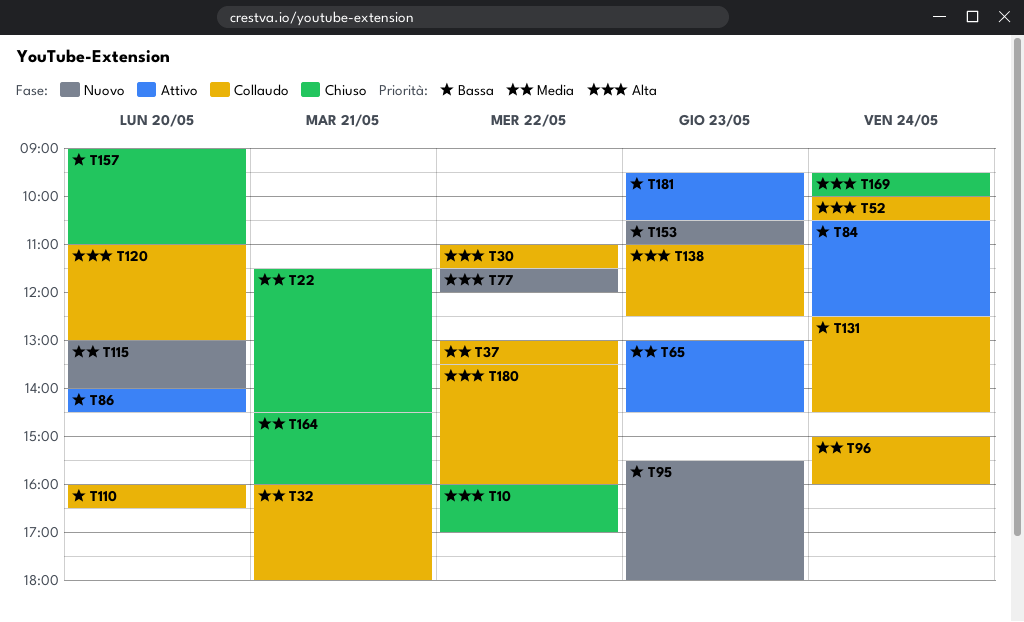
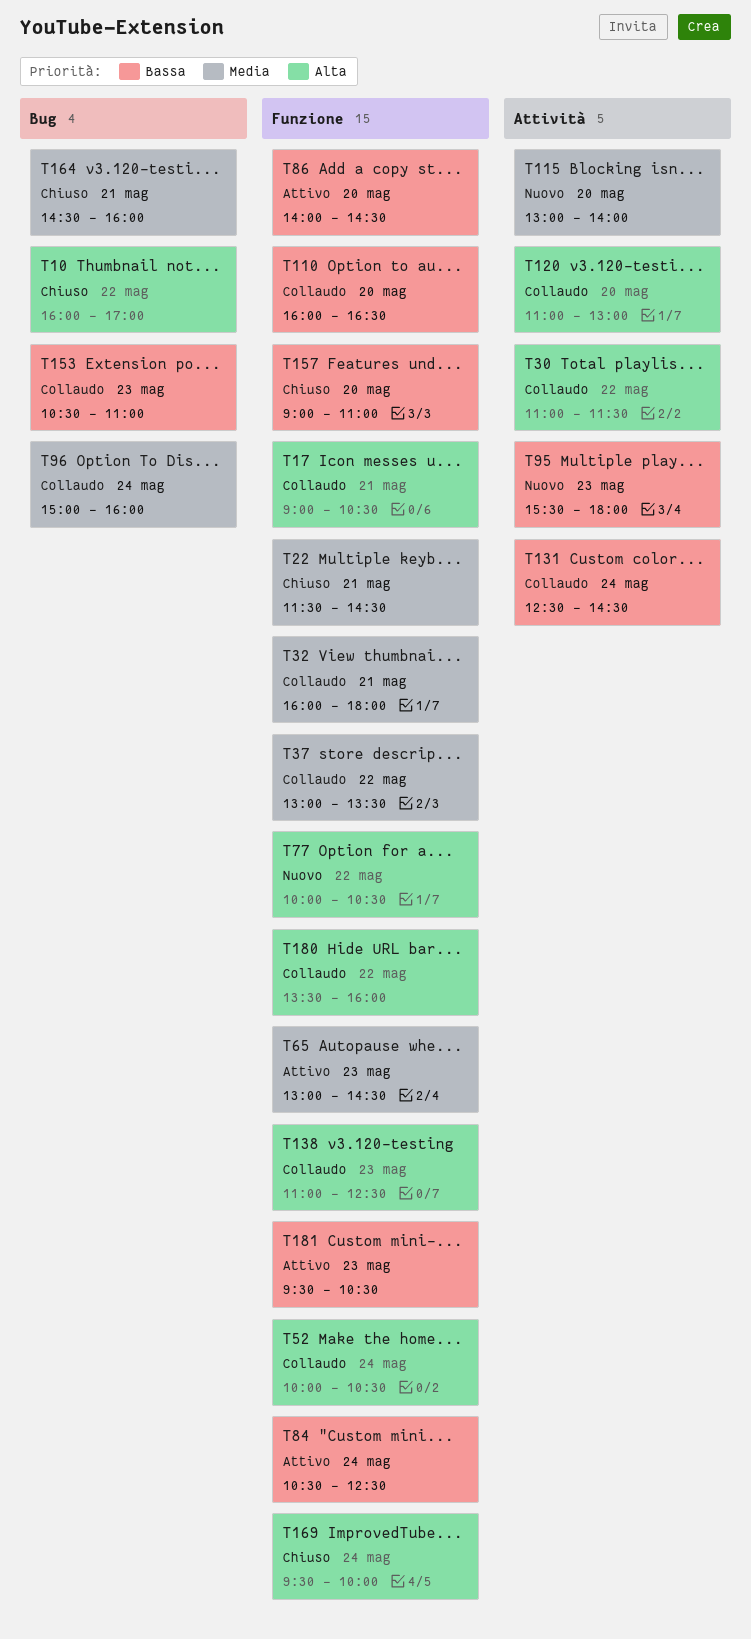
T17: none -> present
T77, begins: 11:30 -> 10:00
T77, ends: 12:00 -> 10:30
T153, status: Nuovo -> Collaudo

